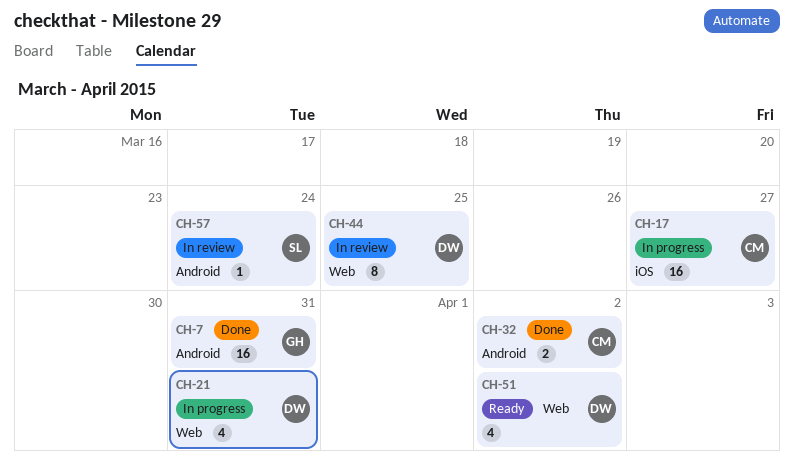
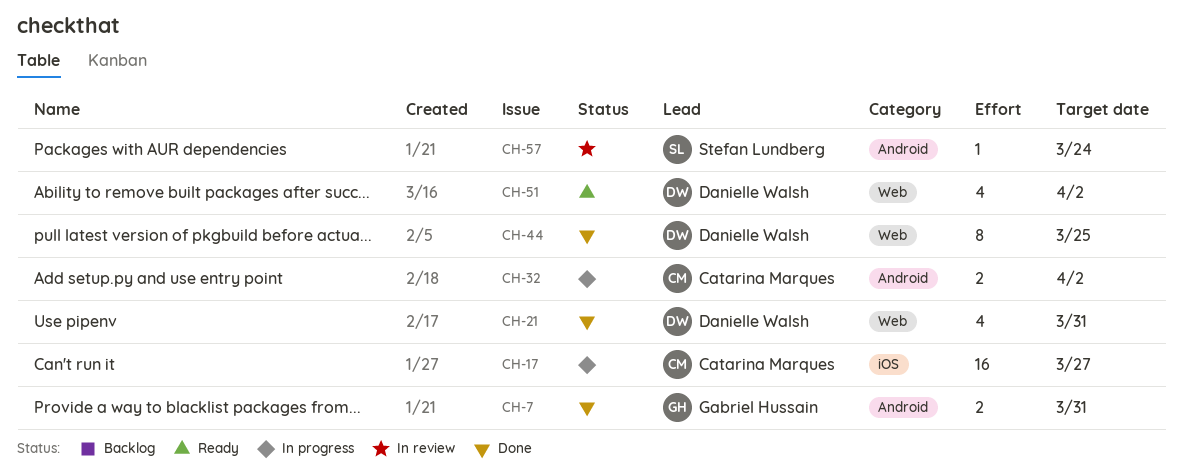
CH-7, estimate: 16 -> 2
CH-21, status: In progress -> Done
CH-32, status: Done -> In progress
CH-44, status: In review -> Done

